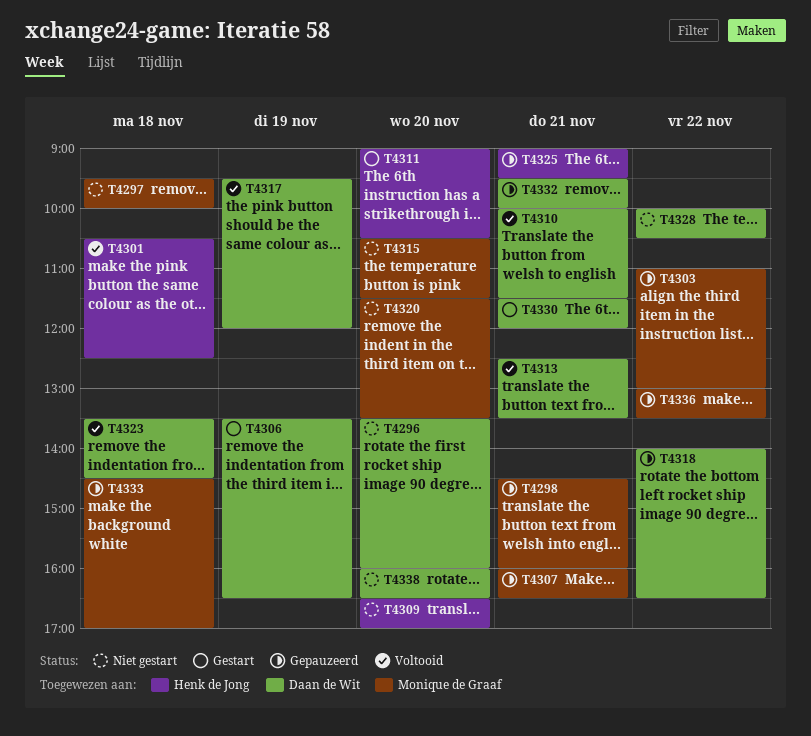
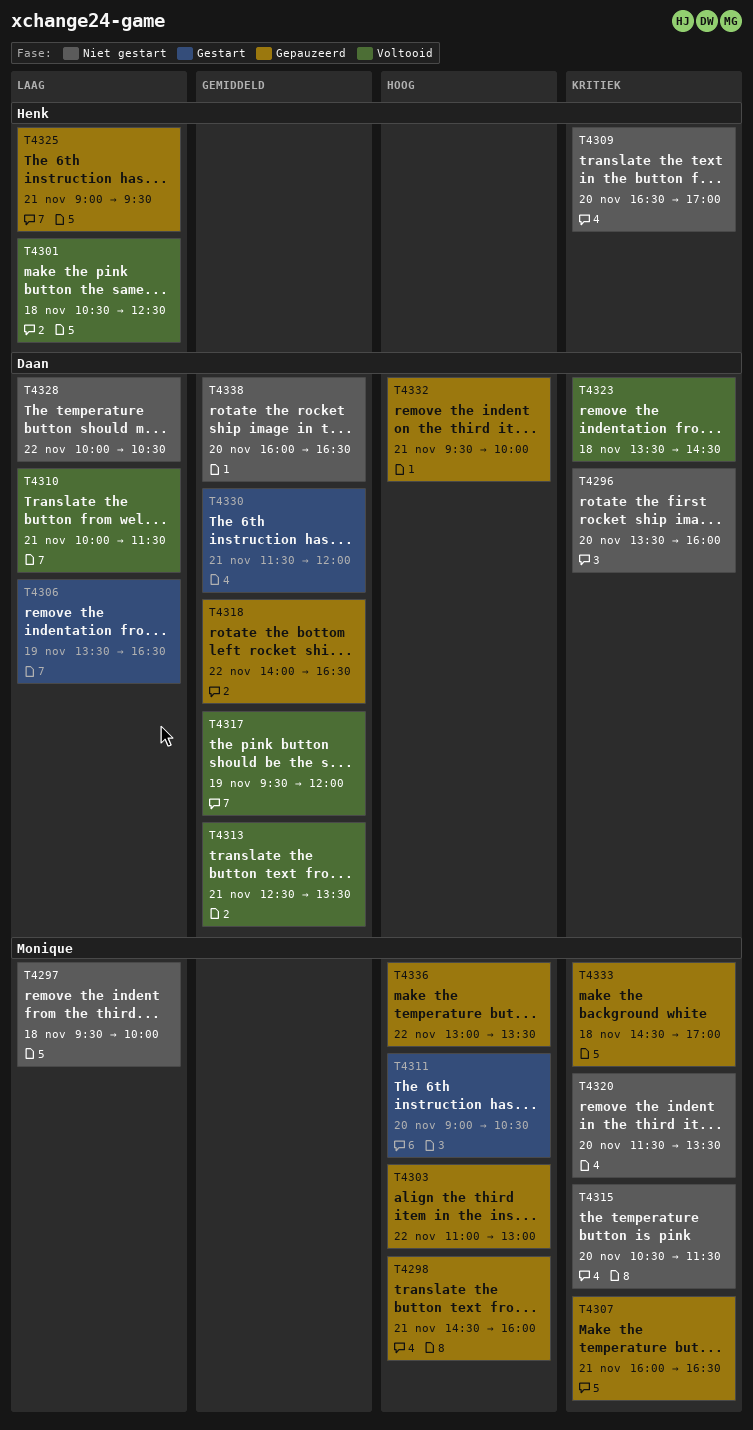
T4311, owner: Henk de Jong -> Monique de Graaf

